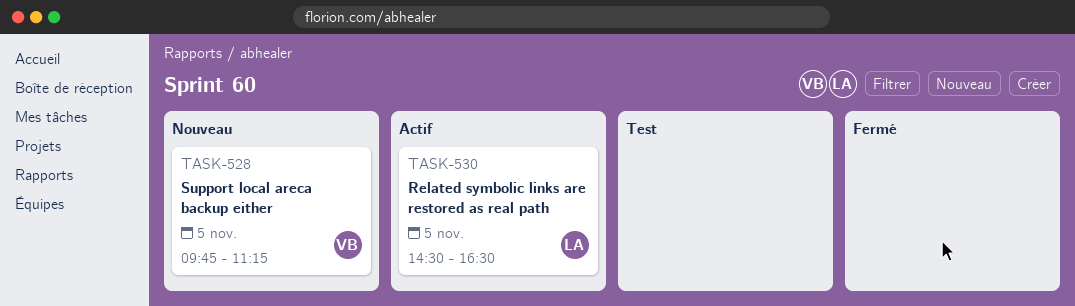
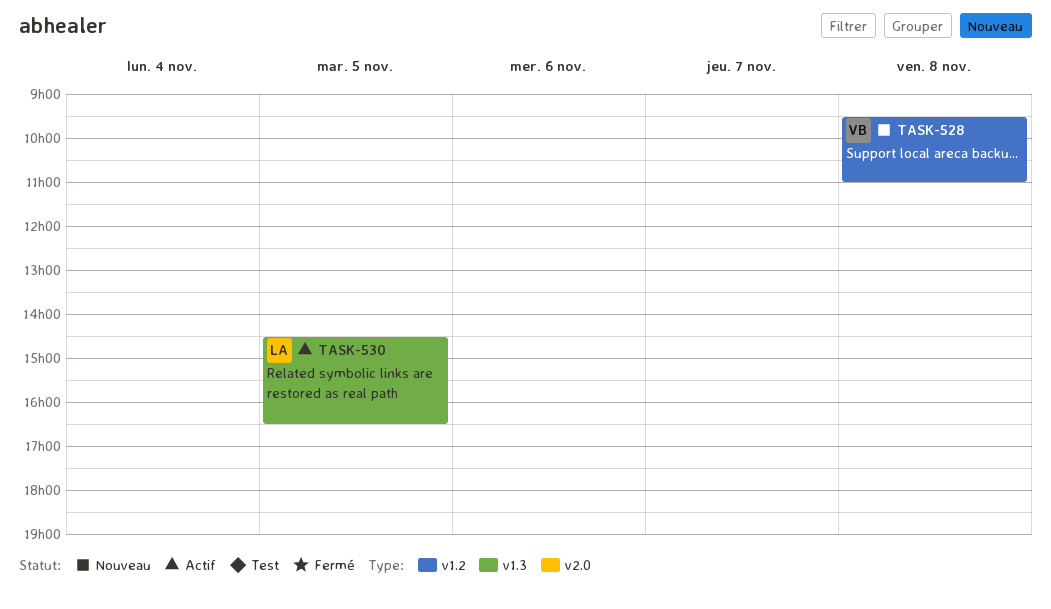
TASK-528, day: Nov 5 -> Nov 8
TASK-528, begins: 09:45 -> 09:30
TASK-528, ends: 11:15 -> 11:00

